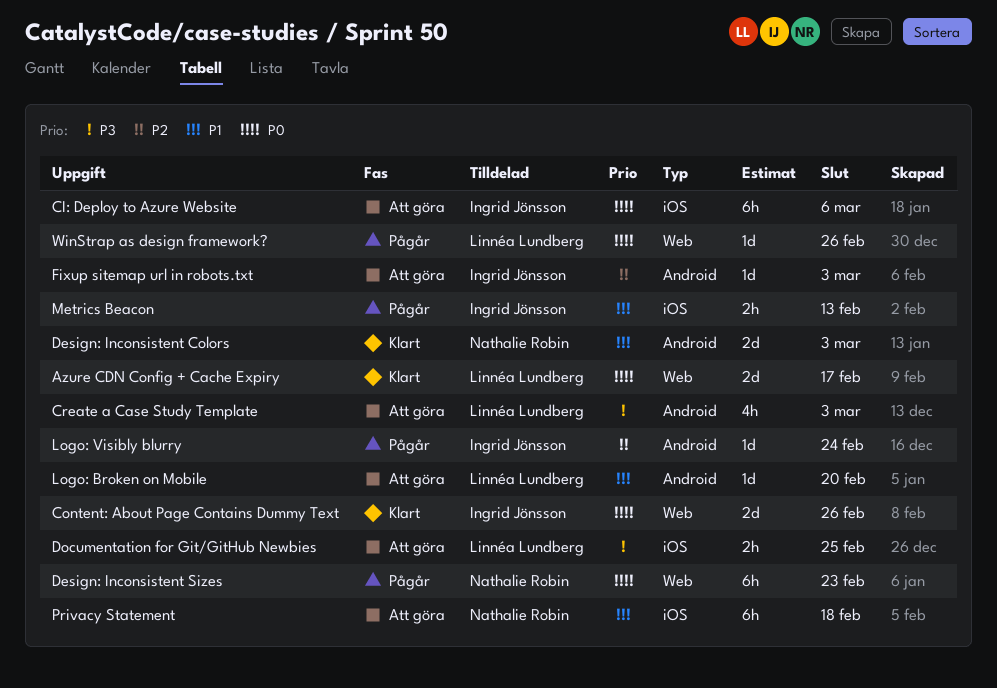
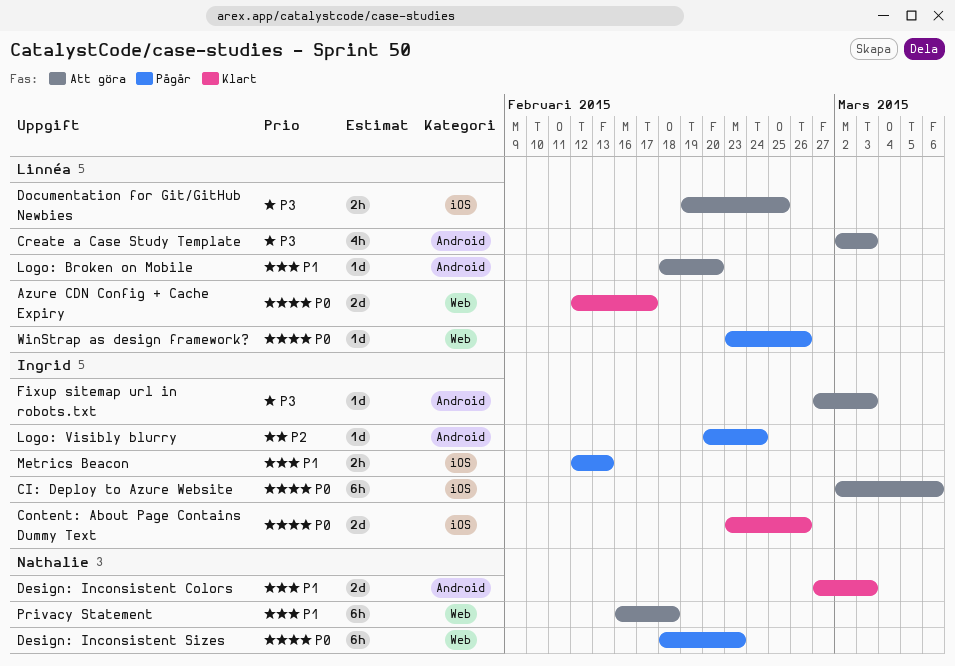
Content: About Page Contains Dummy Text, label: Web -> iOS
Fixup sitemap url in robots.txt, priority: P2 -> P3
Privacy Statement, label: iOS -> Web

